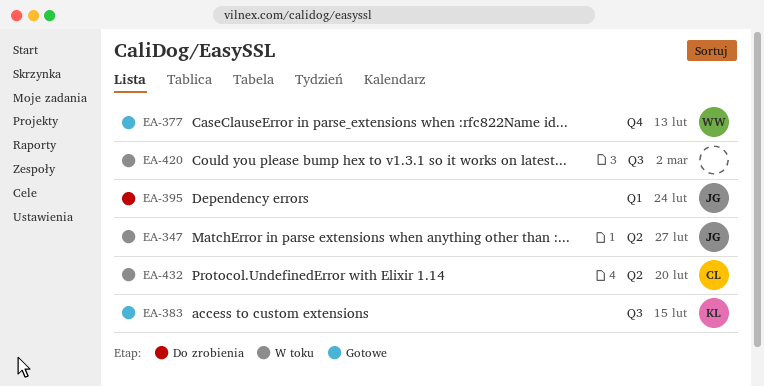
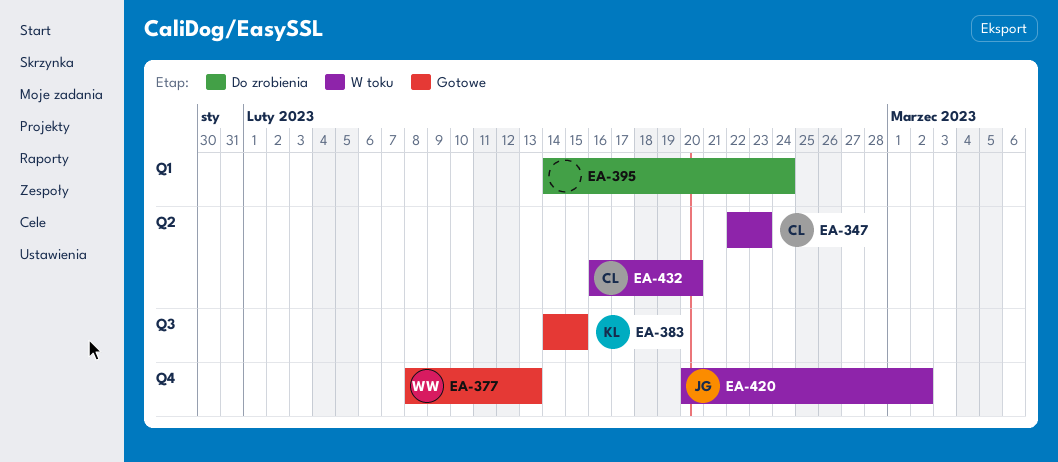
EA-347, owner: JG -> CL
EA-347, due: Feb 27 -> Feb 23
EA-395, owner: JG -> none
EA-420, owner: none -> JG
EA-420, label: Q3 -> Q4

